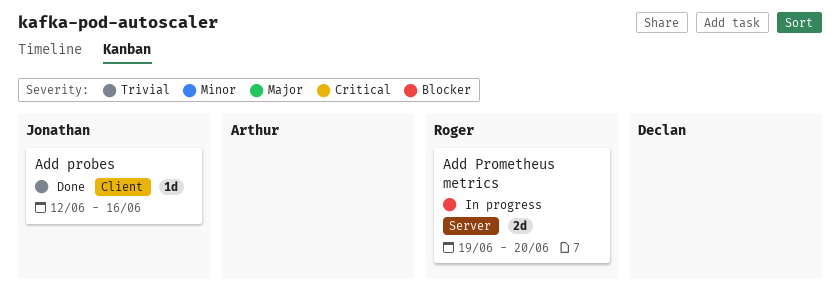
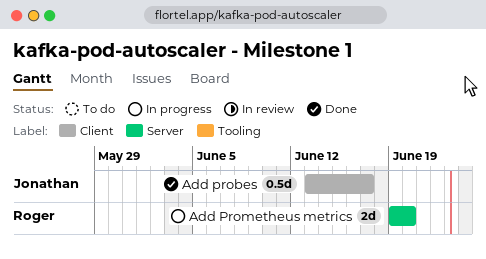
Add probes, estimate: 1d -> 0.5d
Add probes, start: Jun 12 -> Jun 13
Add probes, due: Jun 16 -> Jun 17

